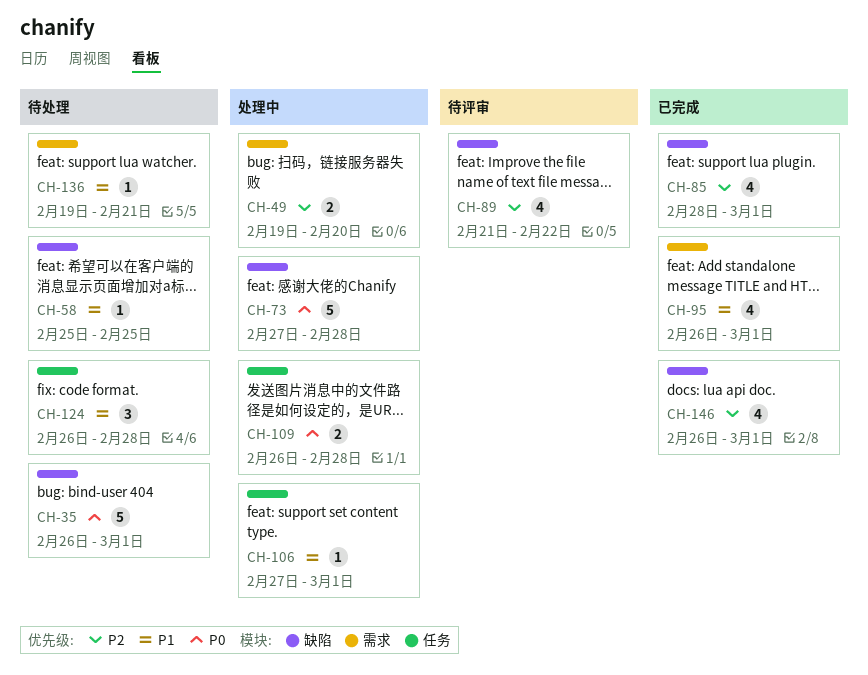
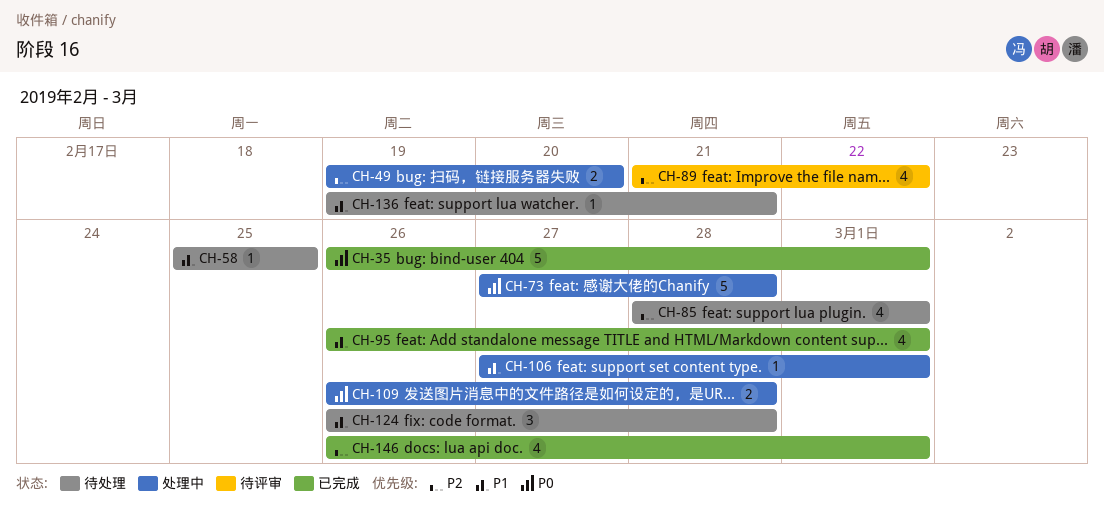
CH-35, status: 待处理 -> 已完成
CH-85, status: 已完成 -> 待处理

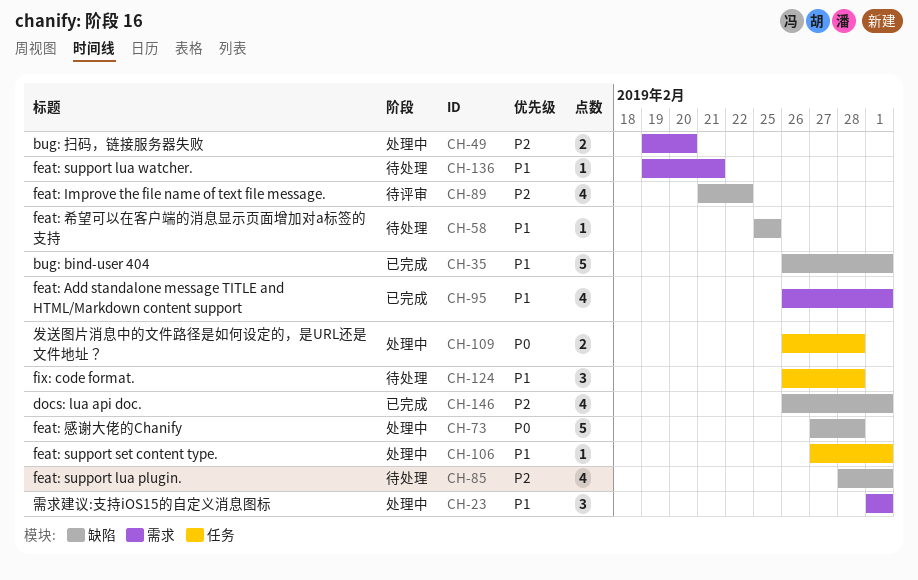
CH-23: none -> present
CH-35, priority: P0 -> P1

